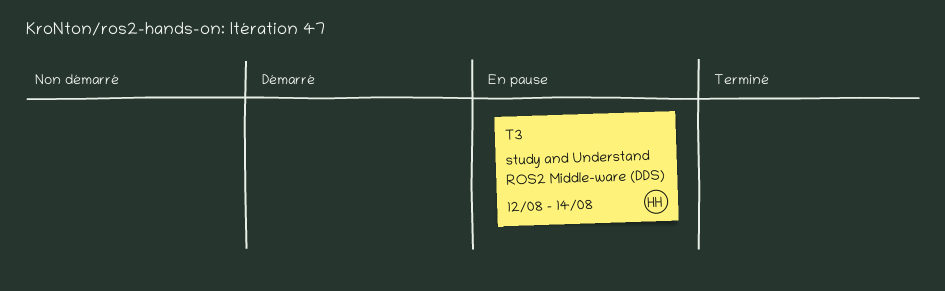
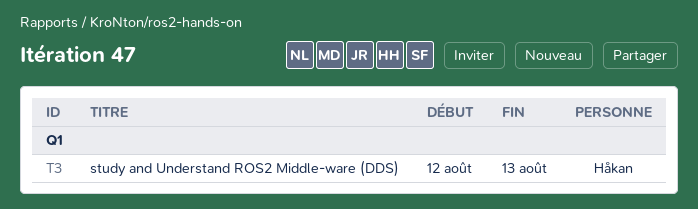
T3, due: Aug 14 -> Aug 13

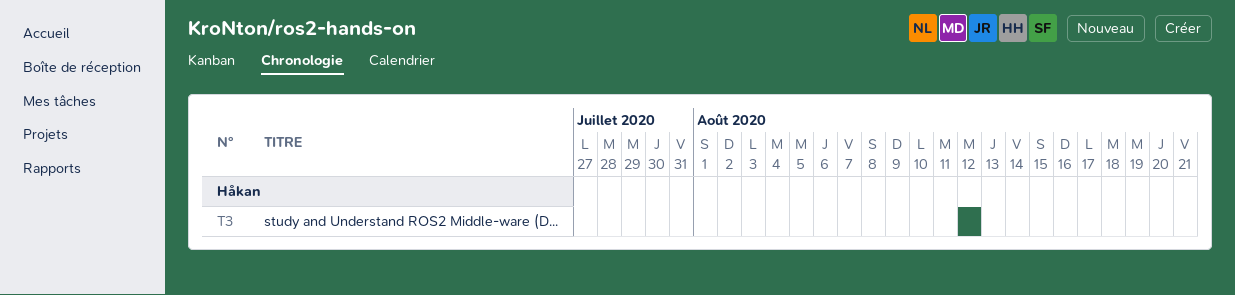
T3, due: Aug 13 -> Aug 12

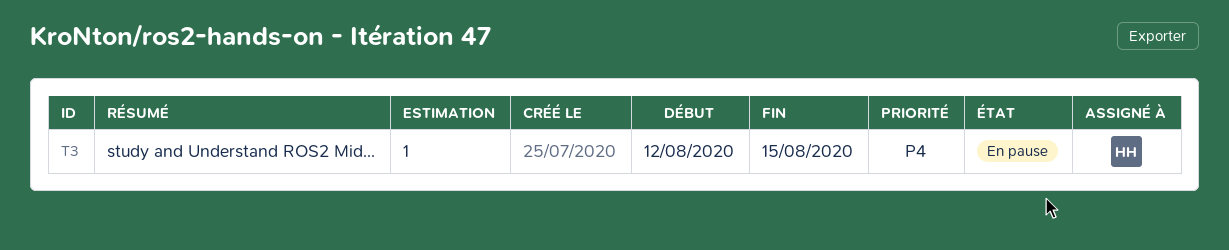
T3, due: Aug 12 -> Aug 15

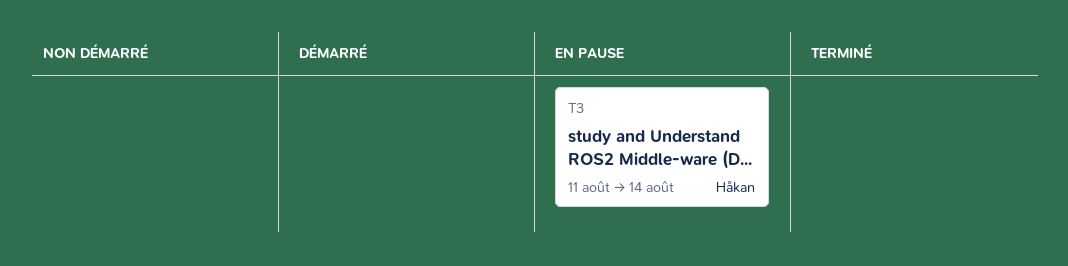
T3, start: Aug 12 -> Aug 11
T3, due: Aug 15 -> Aug 14

